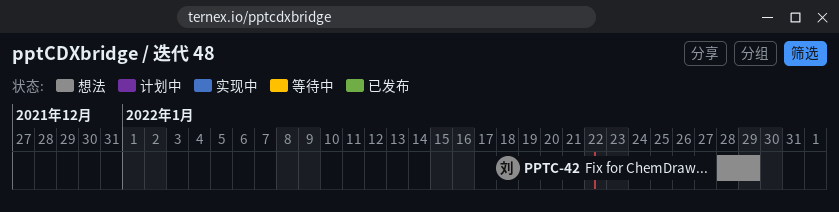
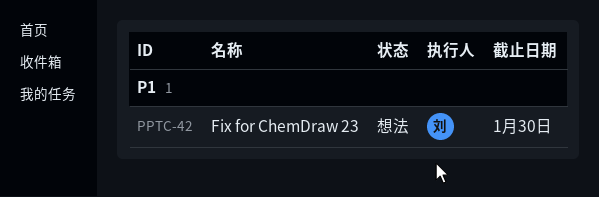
PPTC-42, due: Jan 29 -> Jan 30

